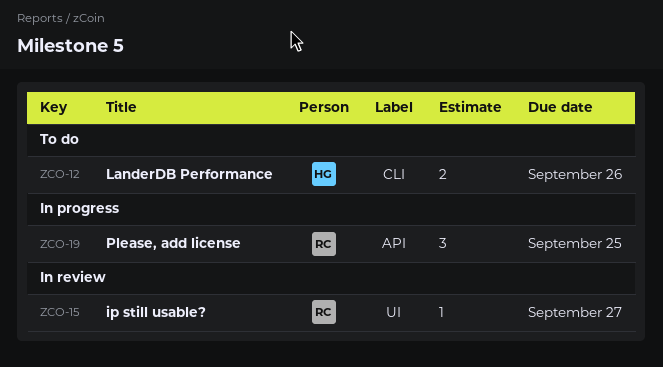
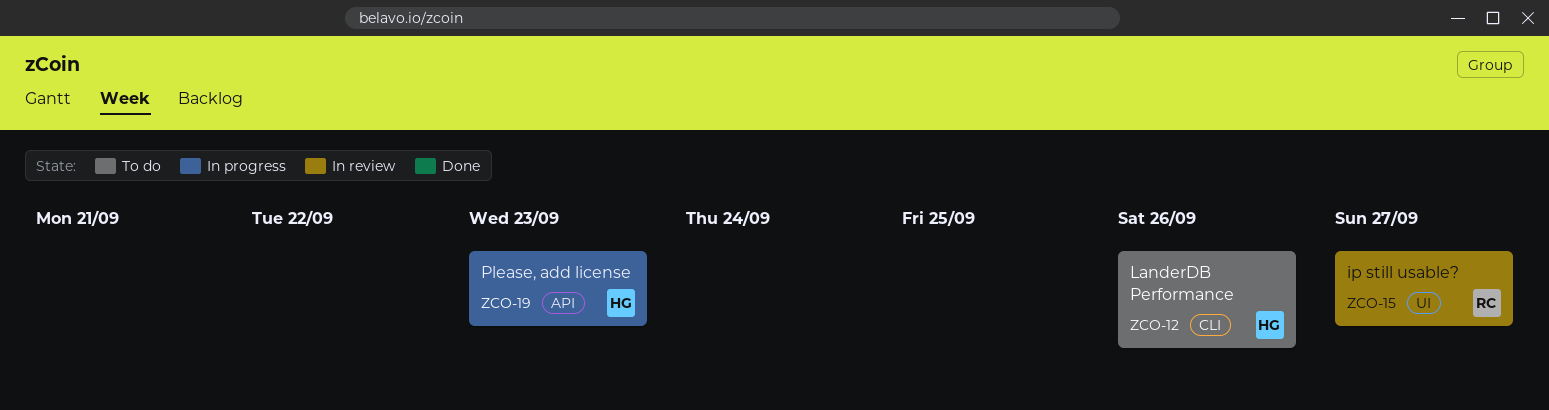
ZCO-19, owner: RC -> HG
ZCO-19, due: Sep 25 -> Sep 23

